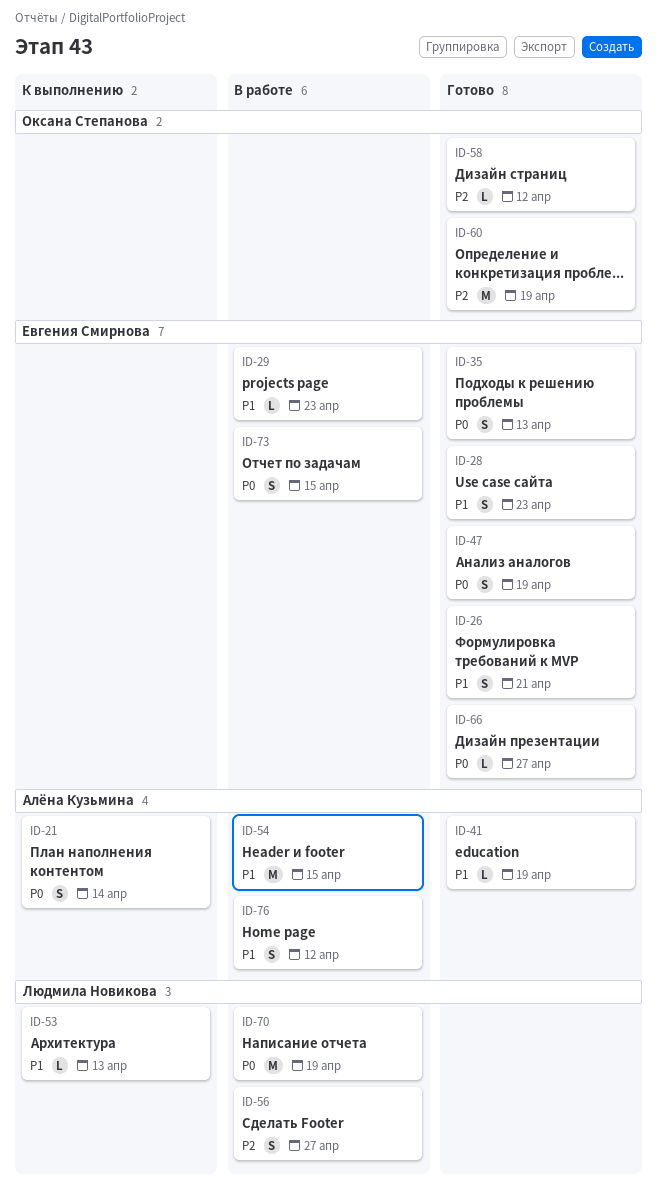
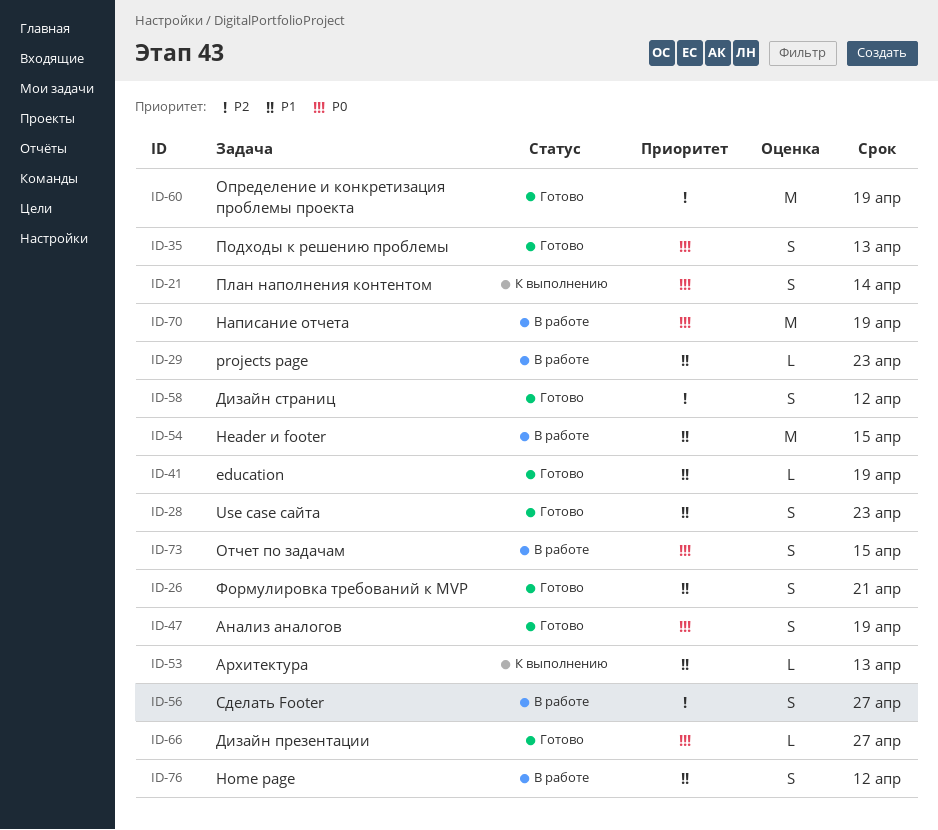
ID-58, estimate: L -> S

